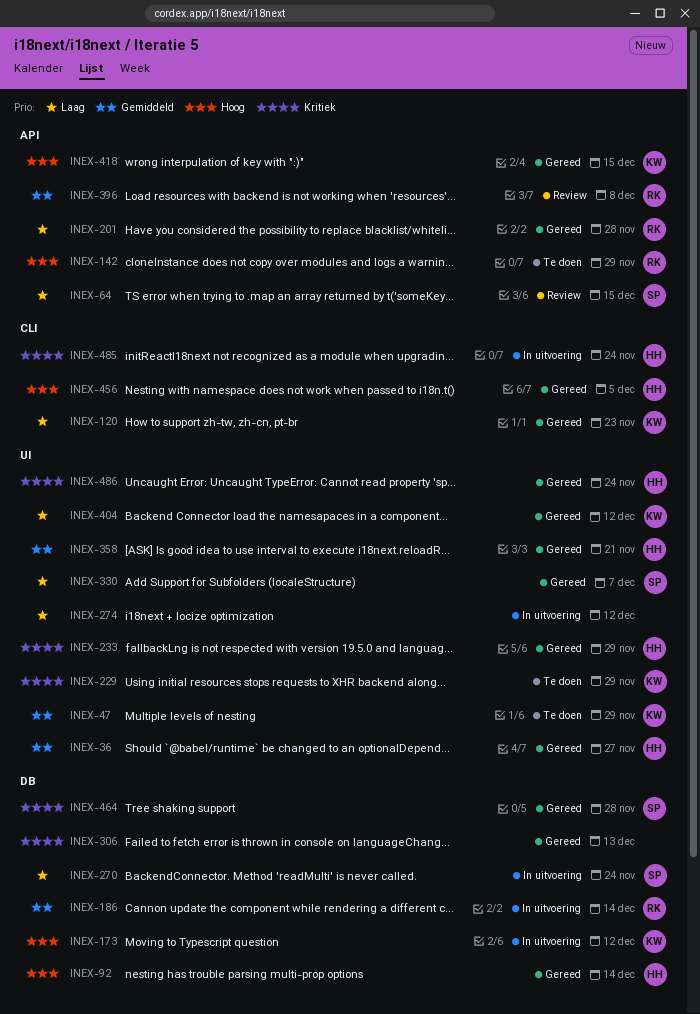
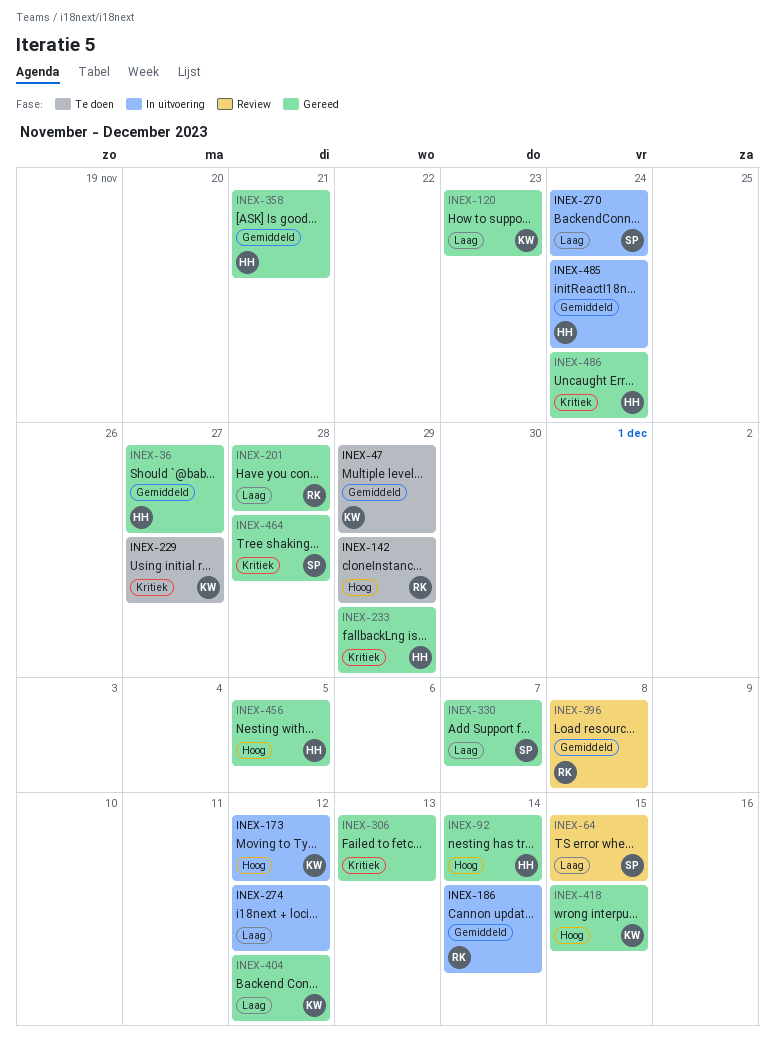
INEX-229, due: Nov 29 -> Nov 27
INEX-485, priority: Kritiek -> Gemiddeld

